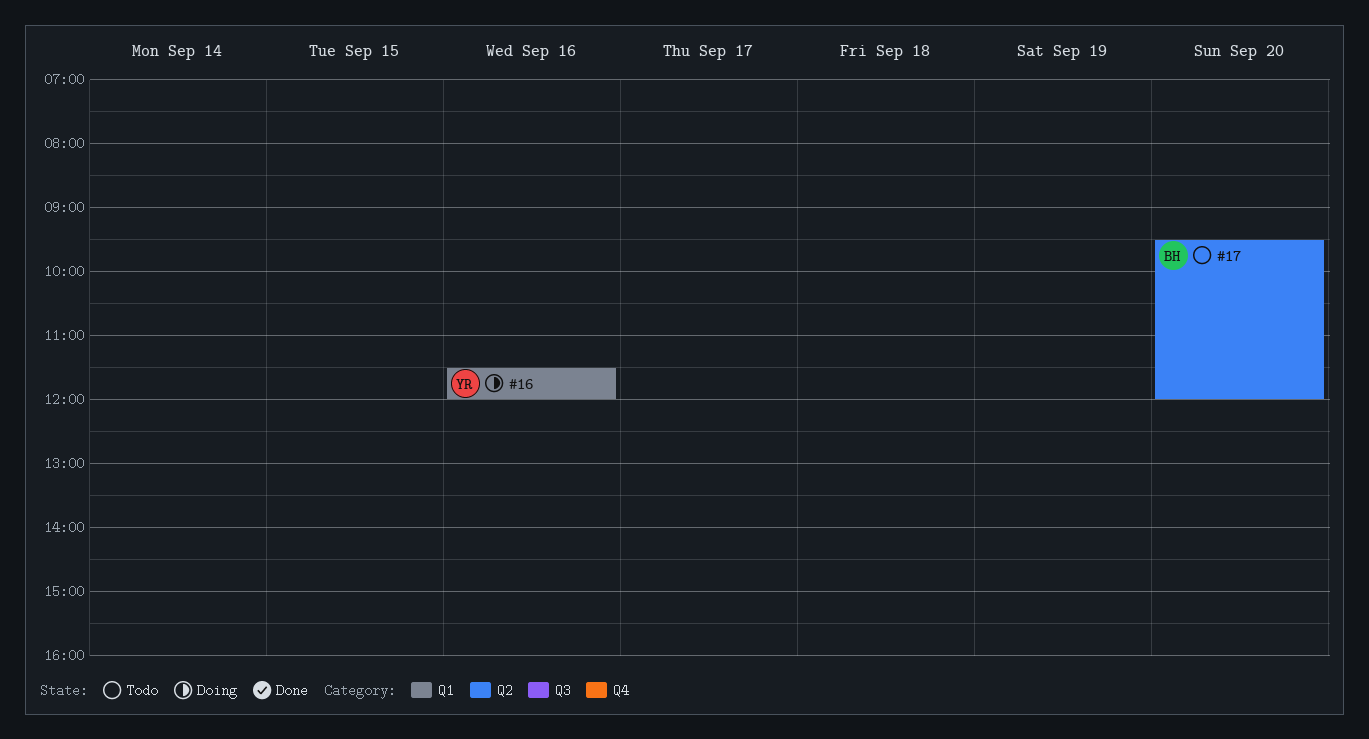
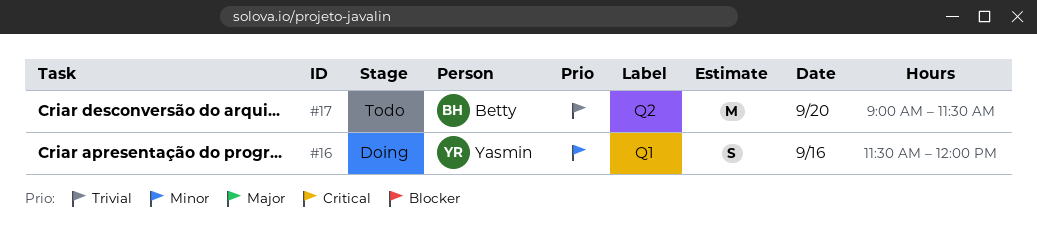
#17, begins: 09:30 -> 09:00
#17, ends: 12:00 -> 11:30

